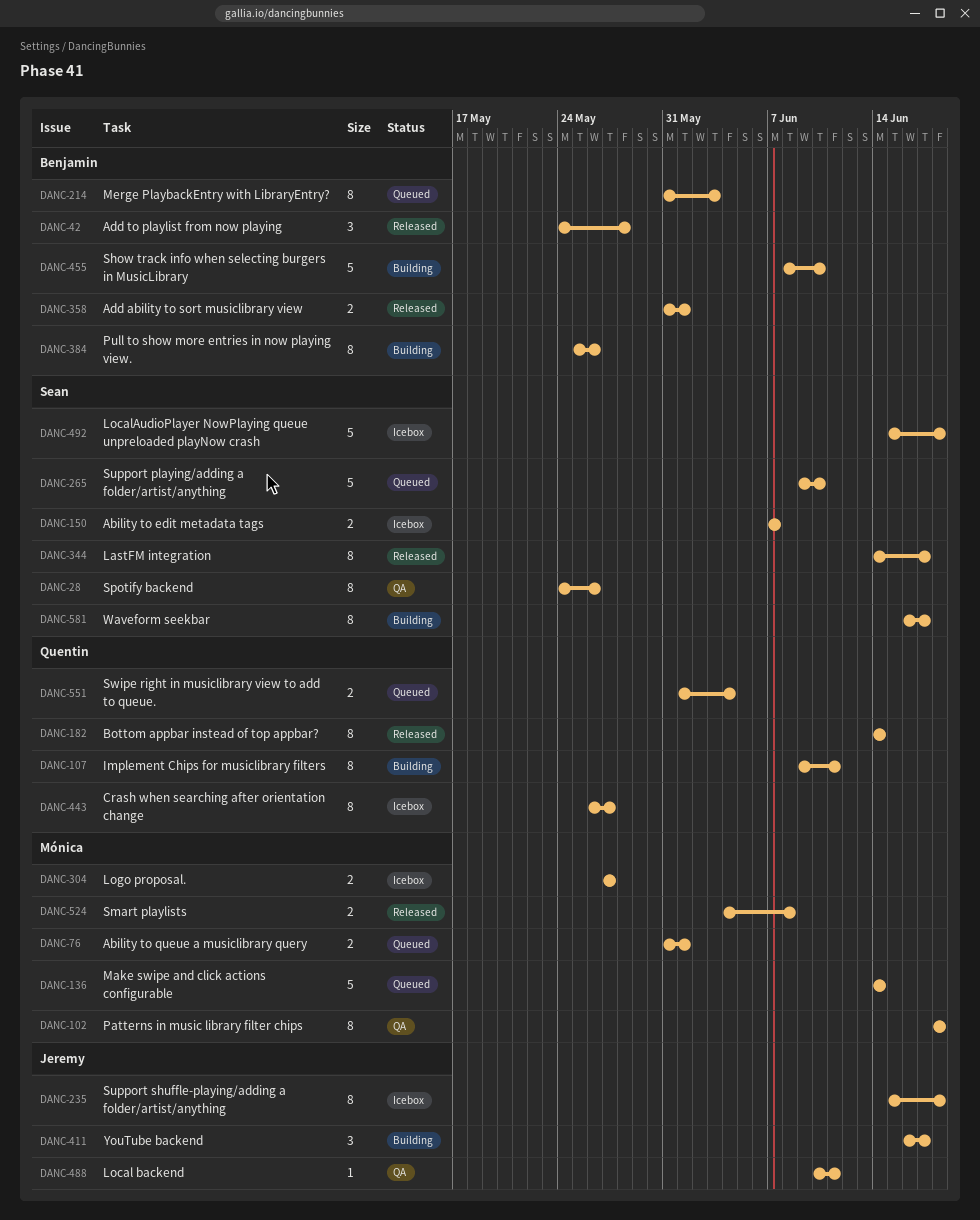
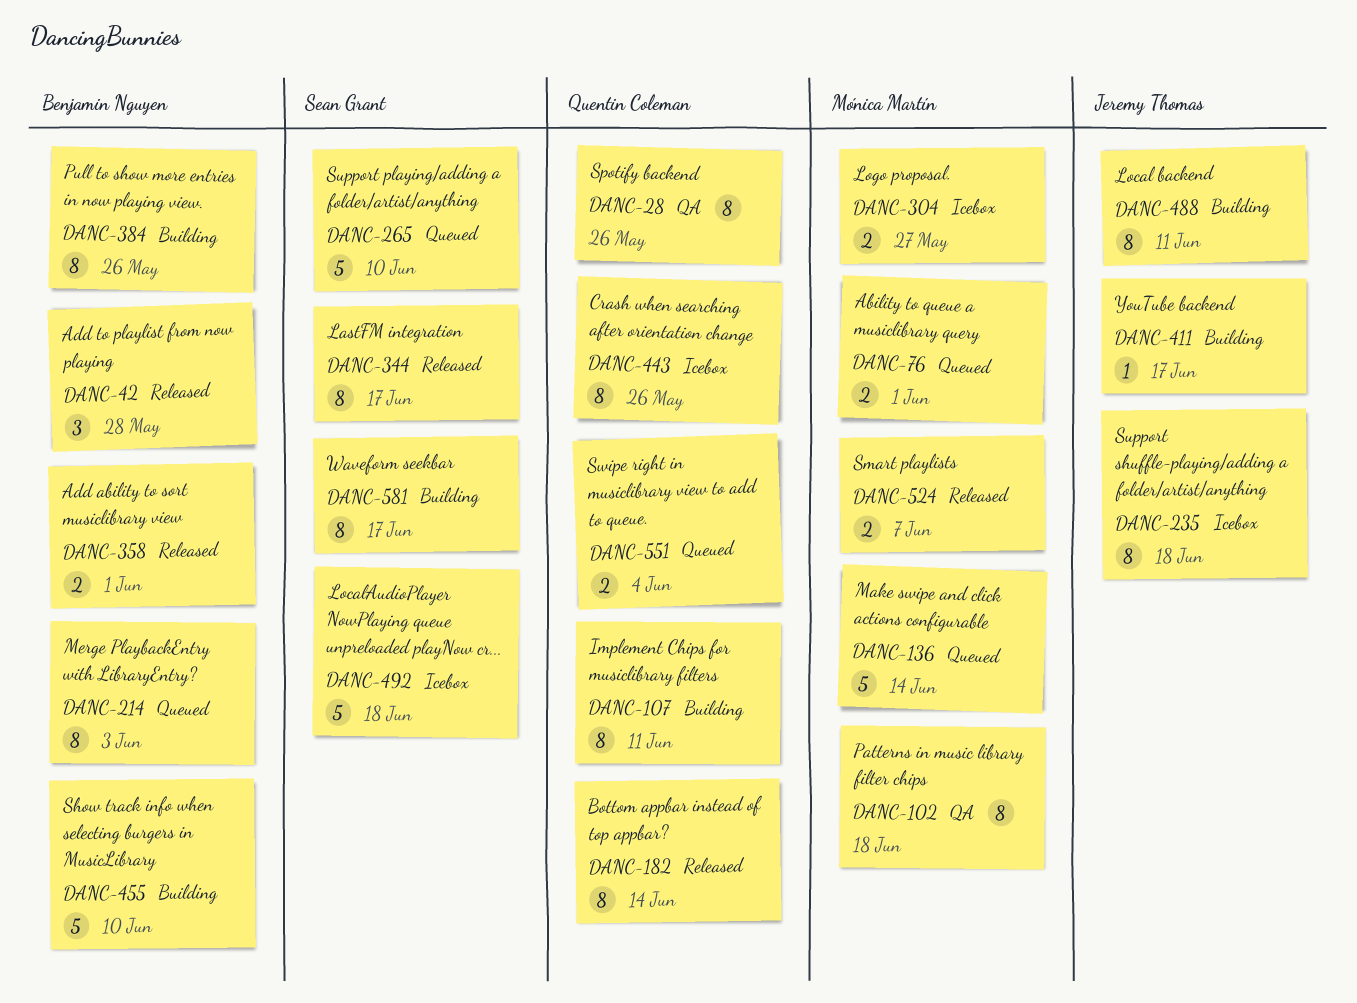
DANC-28, owner: Sean Grant -> Quentin Coleman
DANC-150: present -> none
DANC-411, estimate: 3 -> 1
DANC-443, due: May 27 -> May 26
DANC-488, status: QA -> Building
DANC-488, estimate: 1 -> 8
DANC-524, due: Jun 8 -> Jun 7

